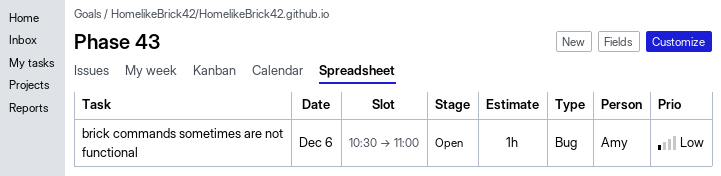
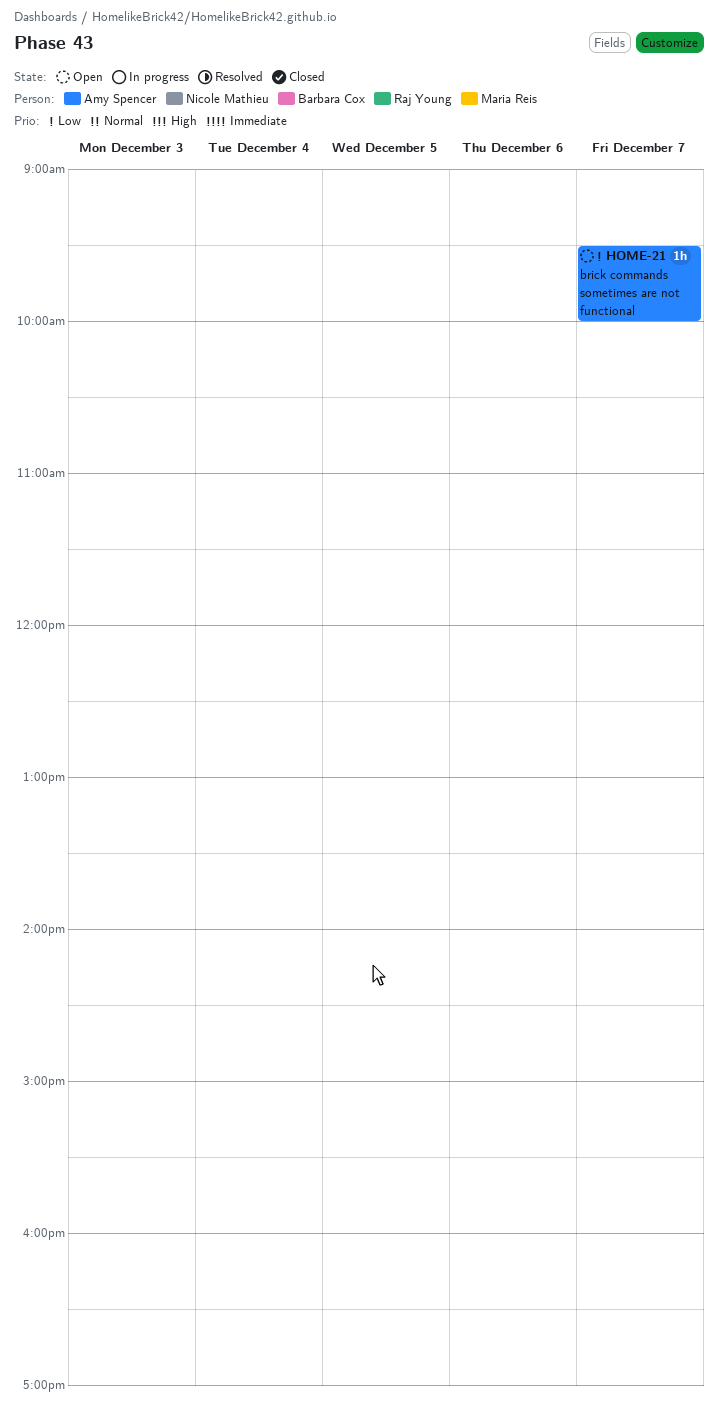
brick commands sometimes are not functional, day: Dec 6 -> Dec 7
brick commands sometimes are not functional, begins: 10:30 -> 09:30
brick commands sometimes are not functional, ends: 11:00 -> 10:00

